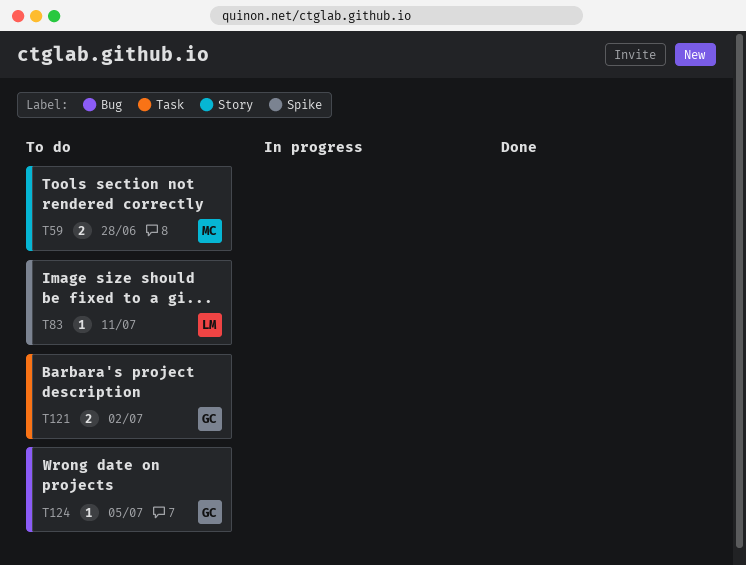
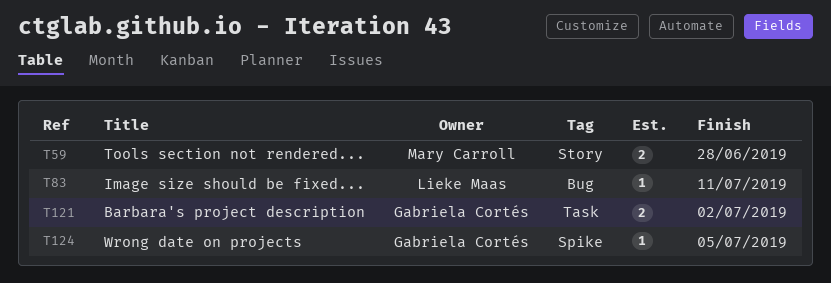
T83, label: Spike -> Bug
T124, label: Bug -> Spike

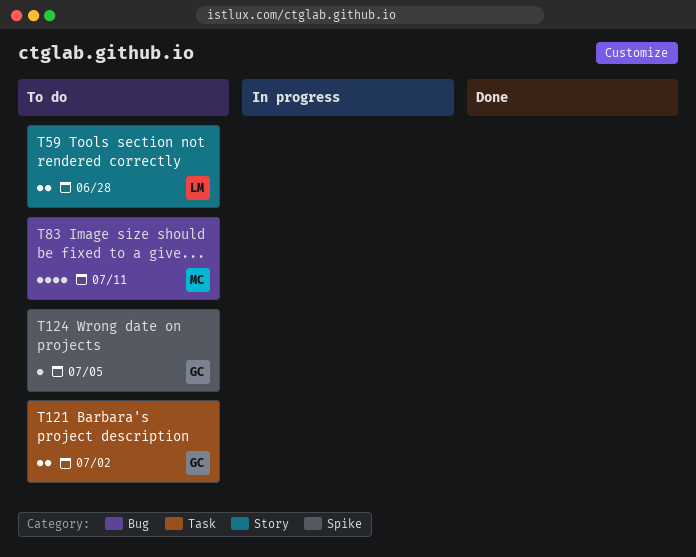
T59, owner: Mary Carroll -> Lieke Maas
T83, owner: Lieke Maas -> Mary Carroll
T83, estimate: 1 -> 4

